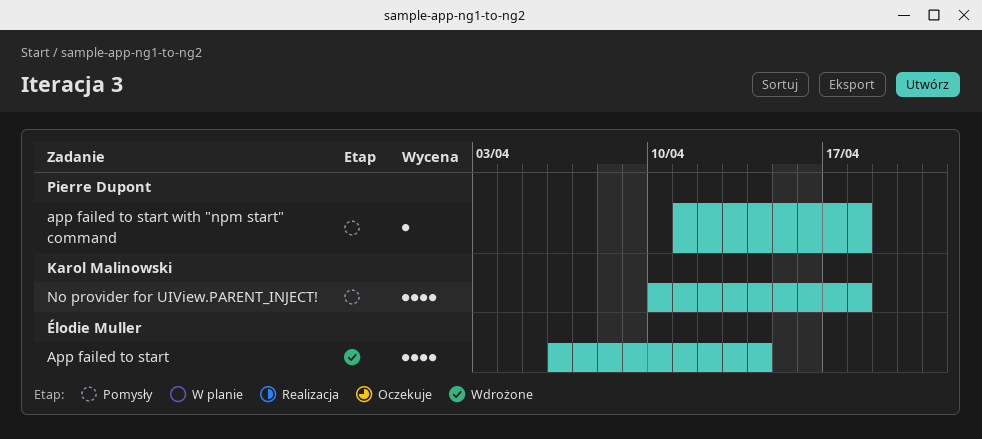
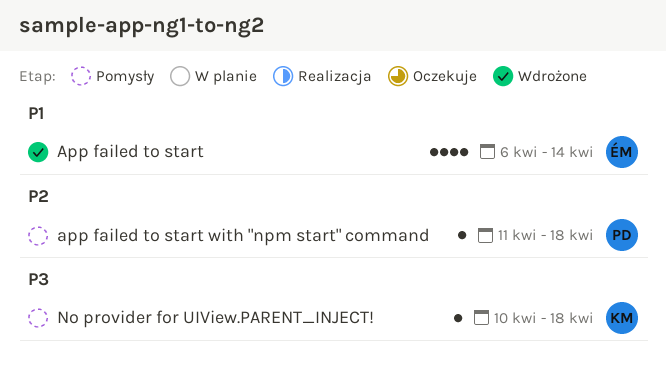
No provider for UIView.PARENT_INJECT!, estimate: 4 -> 1

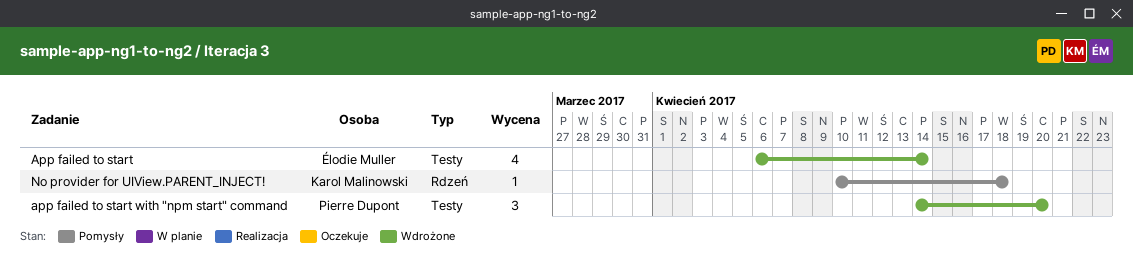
app failed to start with "npm start" command, status: Pomysły -> Wdrożone
app failed to start with "npm start" command, estimate: 1 -> 3
app failed to start with "npm start" command, start: Apr 11 -> Apr 14
app failed to start with "npm start" command, due: Apr 18 -> Apr 20

